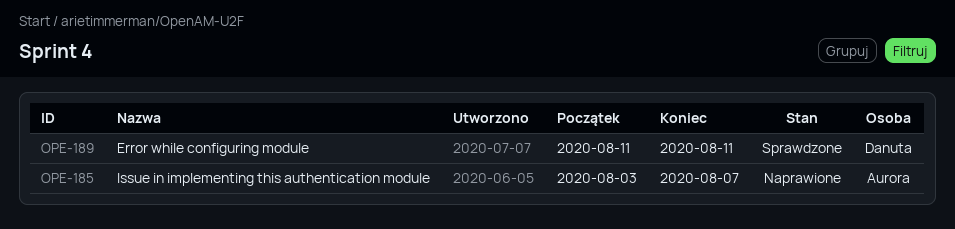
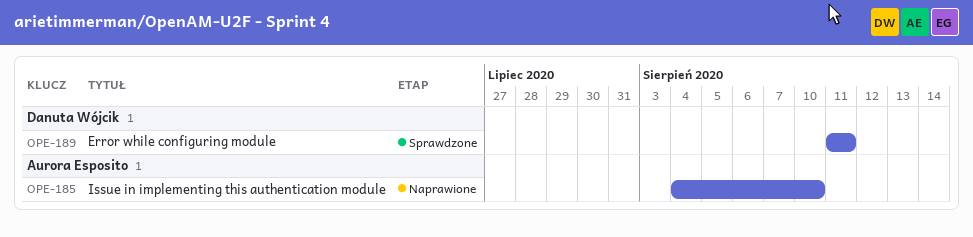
OPE-185, start: Aug 3 -> Aug 4
OPE-185, due: Aug 7 -> Aug 10

